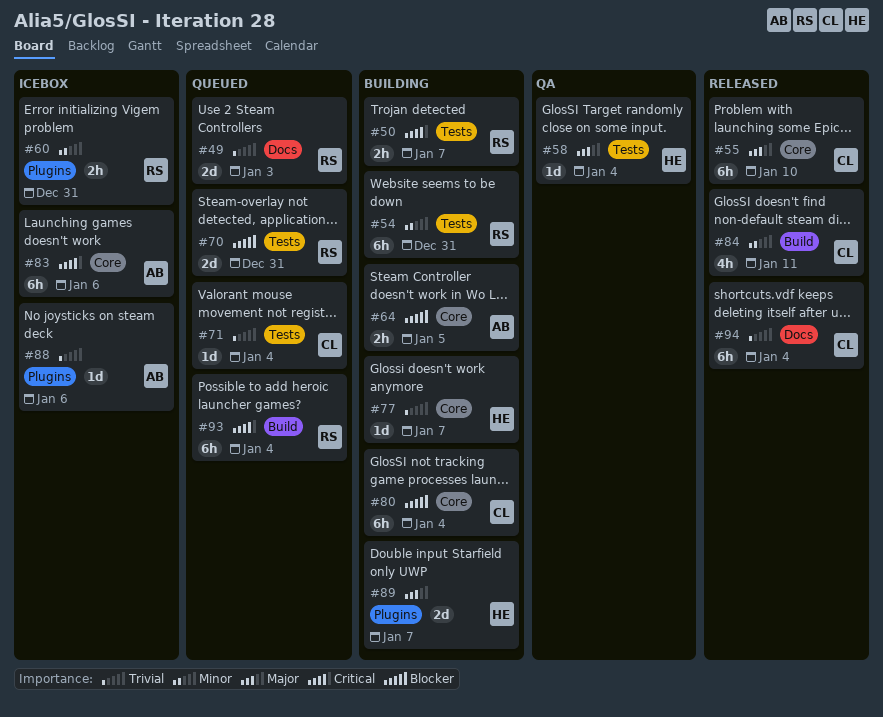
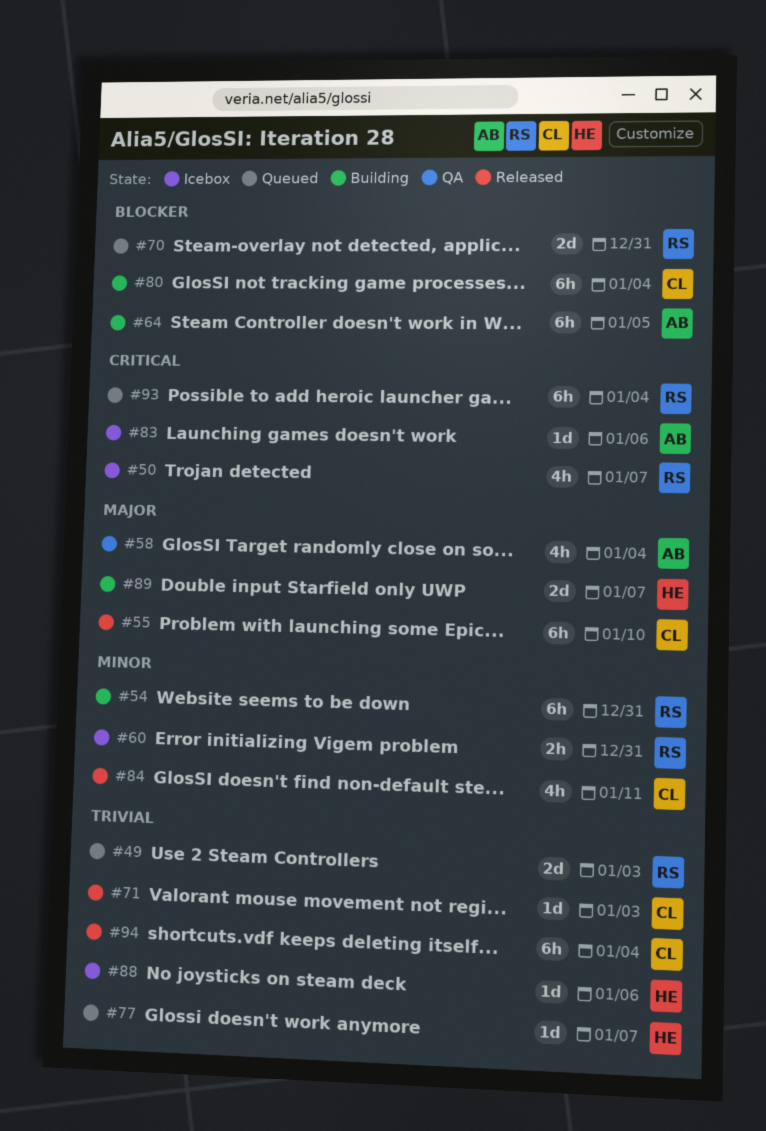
#50, status: Building -> Icebox
#50, estimate: 2h -> 4h
#58, owner: HE -> AB
#58, estimate: 1d -> 4h
#64, estimate: 2h -> 6h
#71, status: Queued -> Released
#71, due: Jan 4 -> Jan 3
#77, status: Building -> Queued
#83, estimate: 6h -> 1d
#88, owner: AB -> HE

